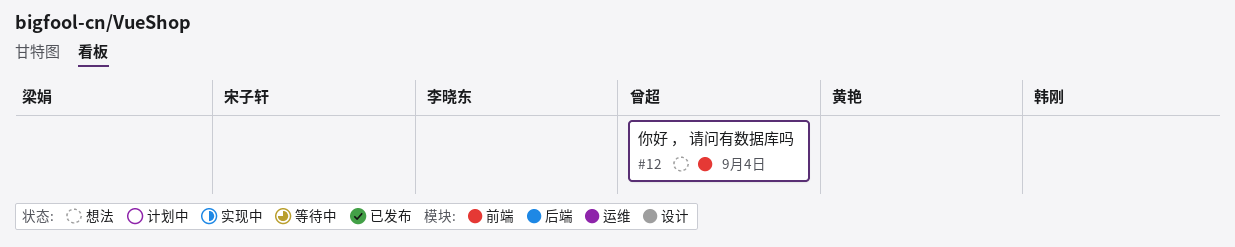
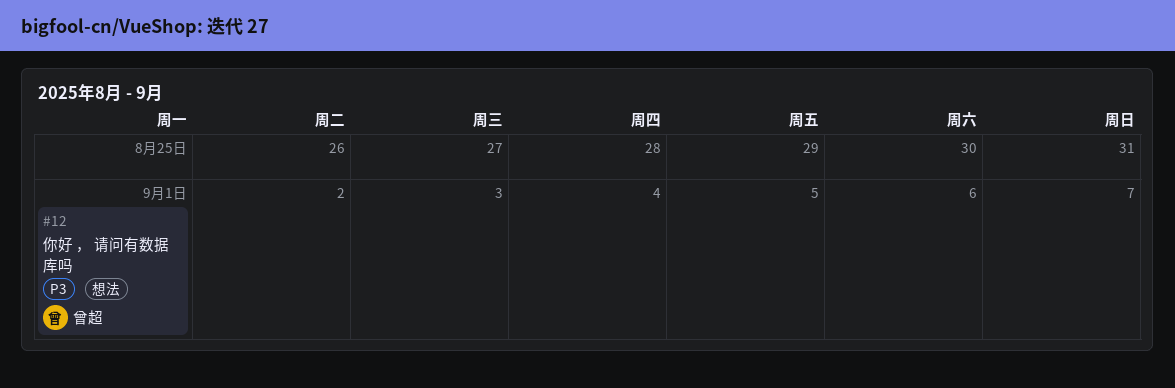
#12, due: Sep 4 -> Sep 1

